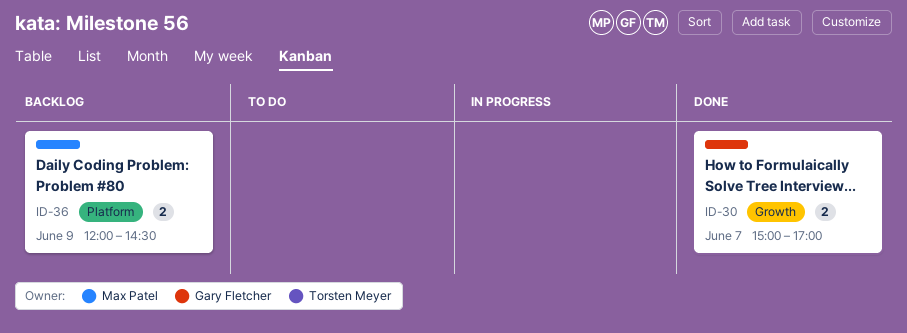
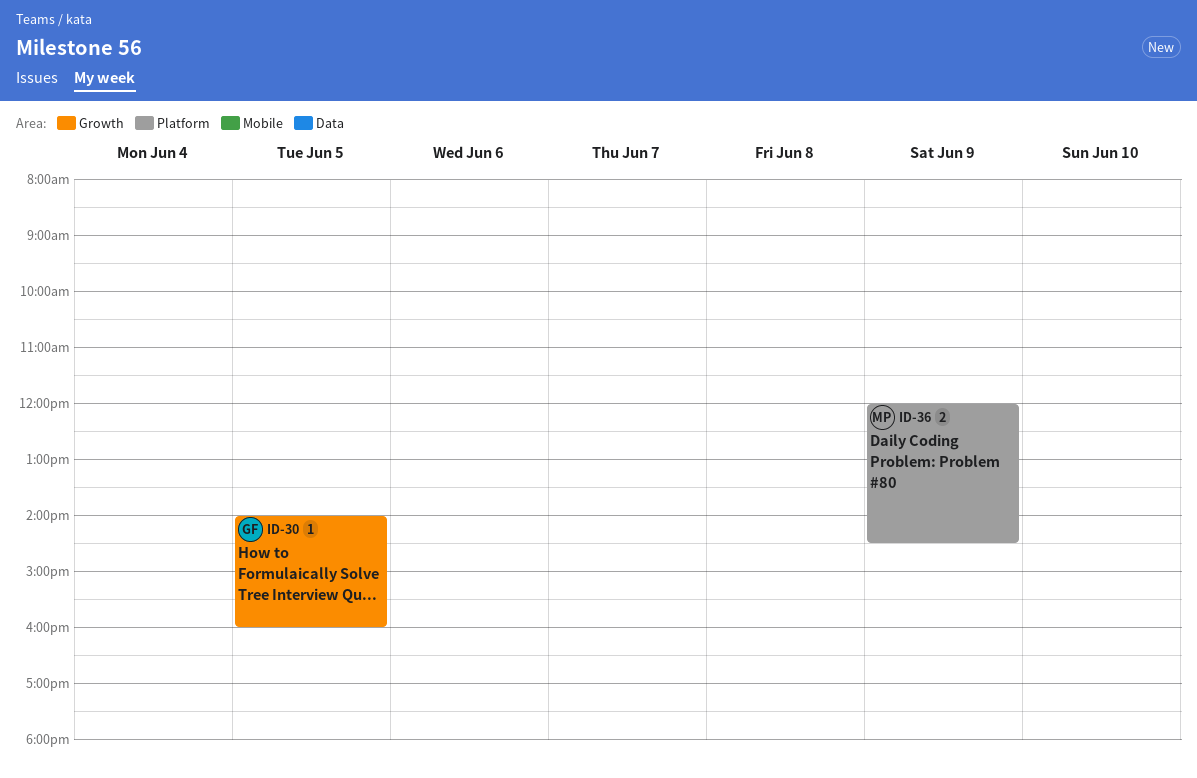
ID-30, estimate: 2 -> 1
ID-30, day: Jun 7 -> Jun 5
ID-30, begins: 15:00 -> 14:00
ID-30, ends: 17:00 -> 16:00

